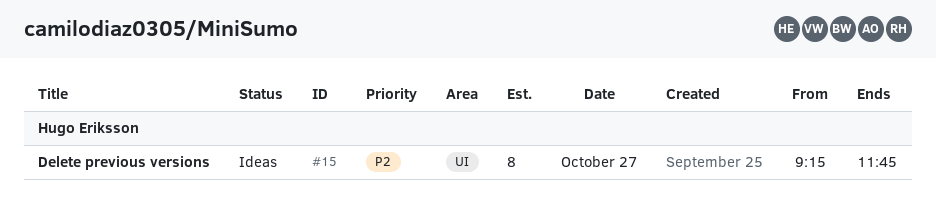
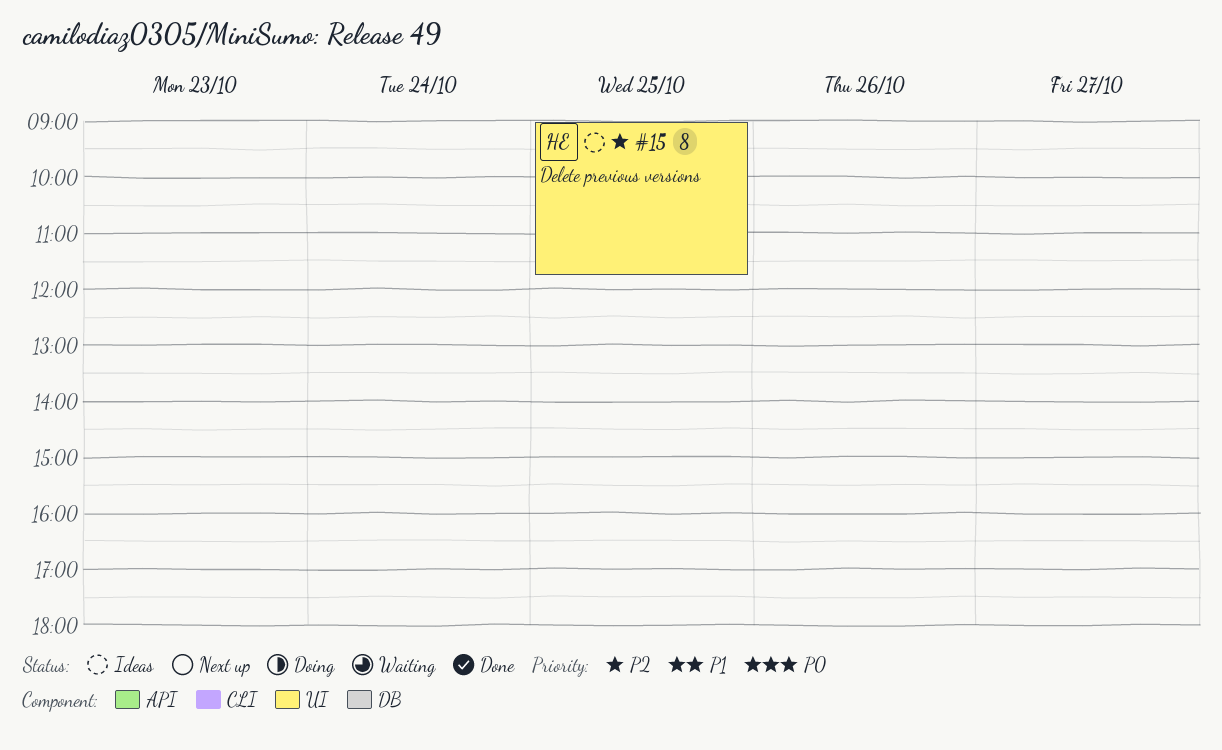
#15, day: Oct 27 -> Oct 25
#15, begins: 09:15 -> 09:00

